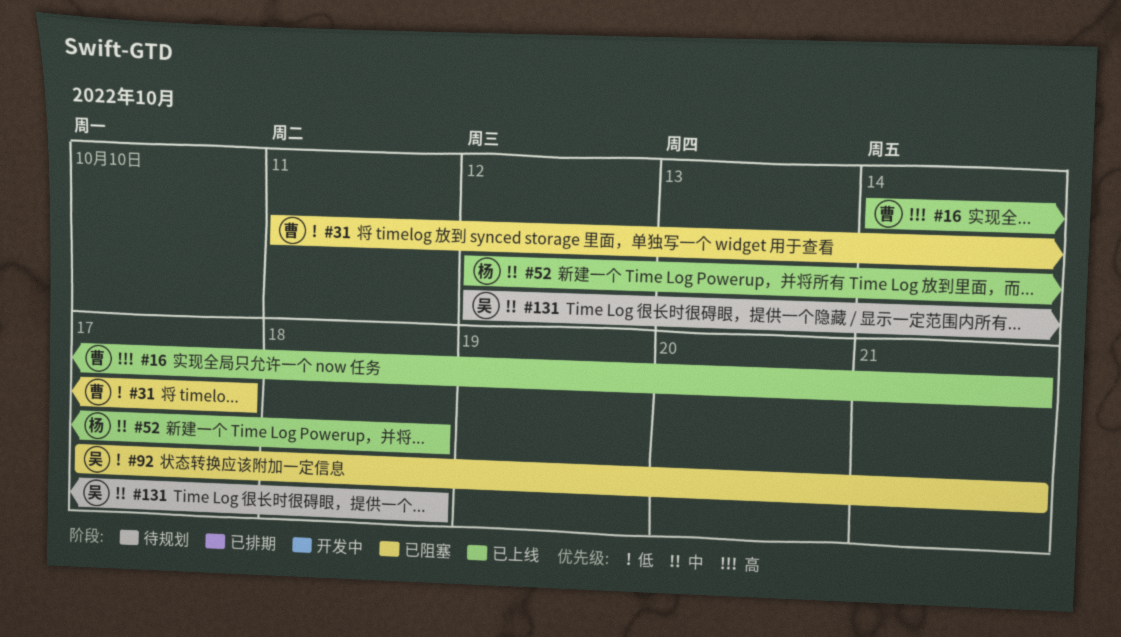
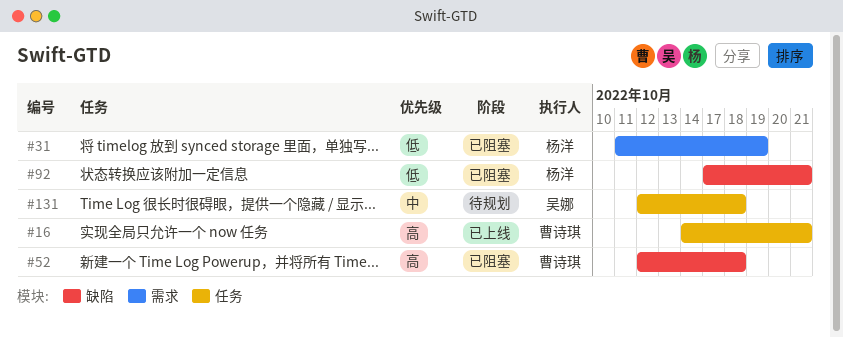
#31, owner: 曹诗琪 -> 杨洋
#31, due: Oct 17 -> Oct 19
#52, status: 已上线 -> 已阻塞
#52, owner: 杨洋 -> 曹诗琪
#52, priority: 中 -> 高
#92, owner: 吴娜 -> 杨洋

